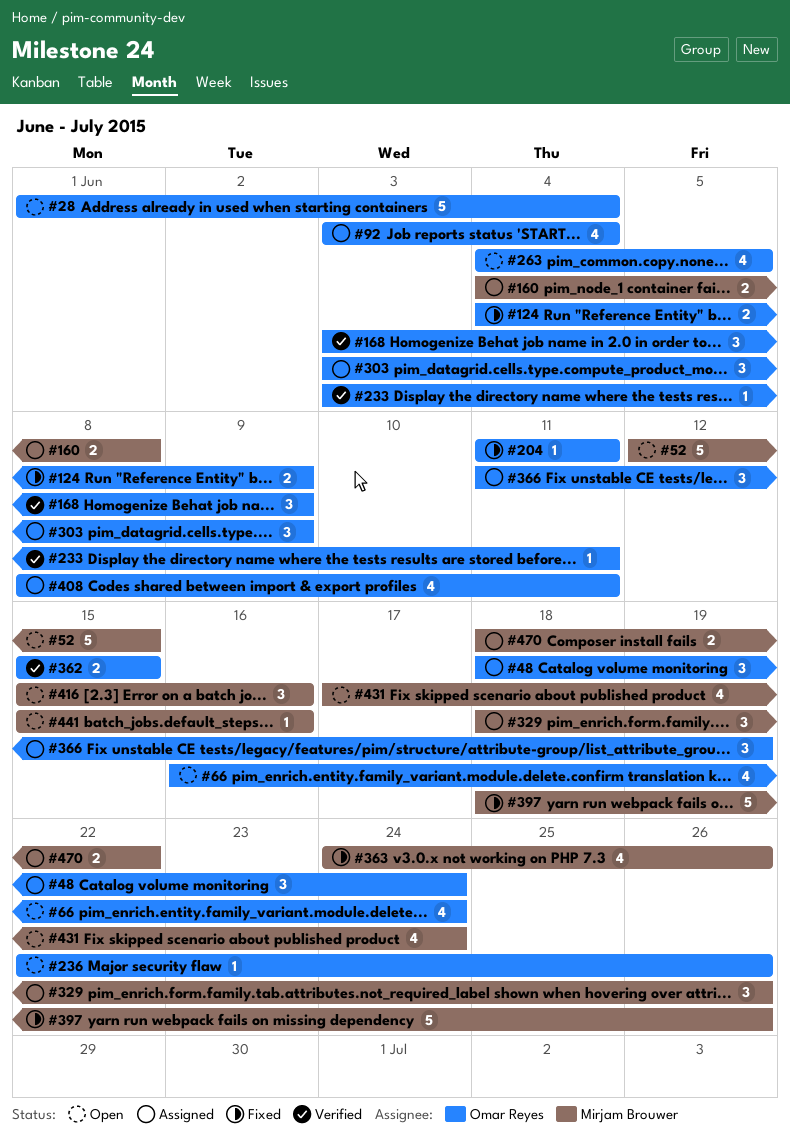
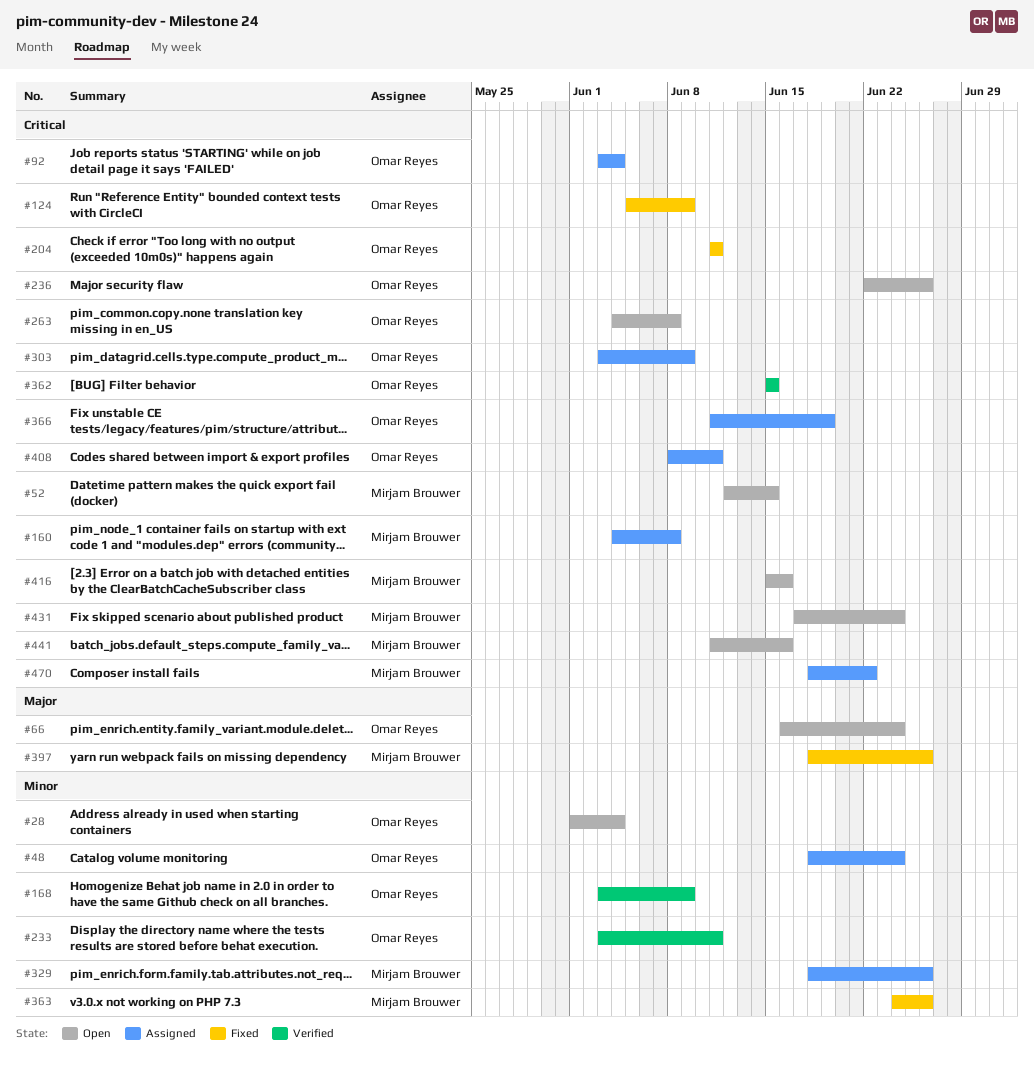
#124, start: Jun 4 -> Jun 5
#263, due: Jun 5 -> Jun 8
#441, start: Jun 15 -> Jun 11

